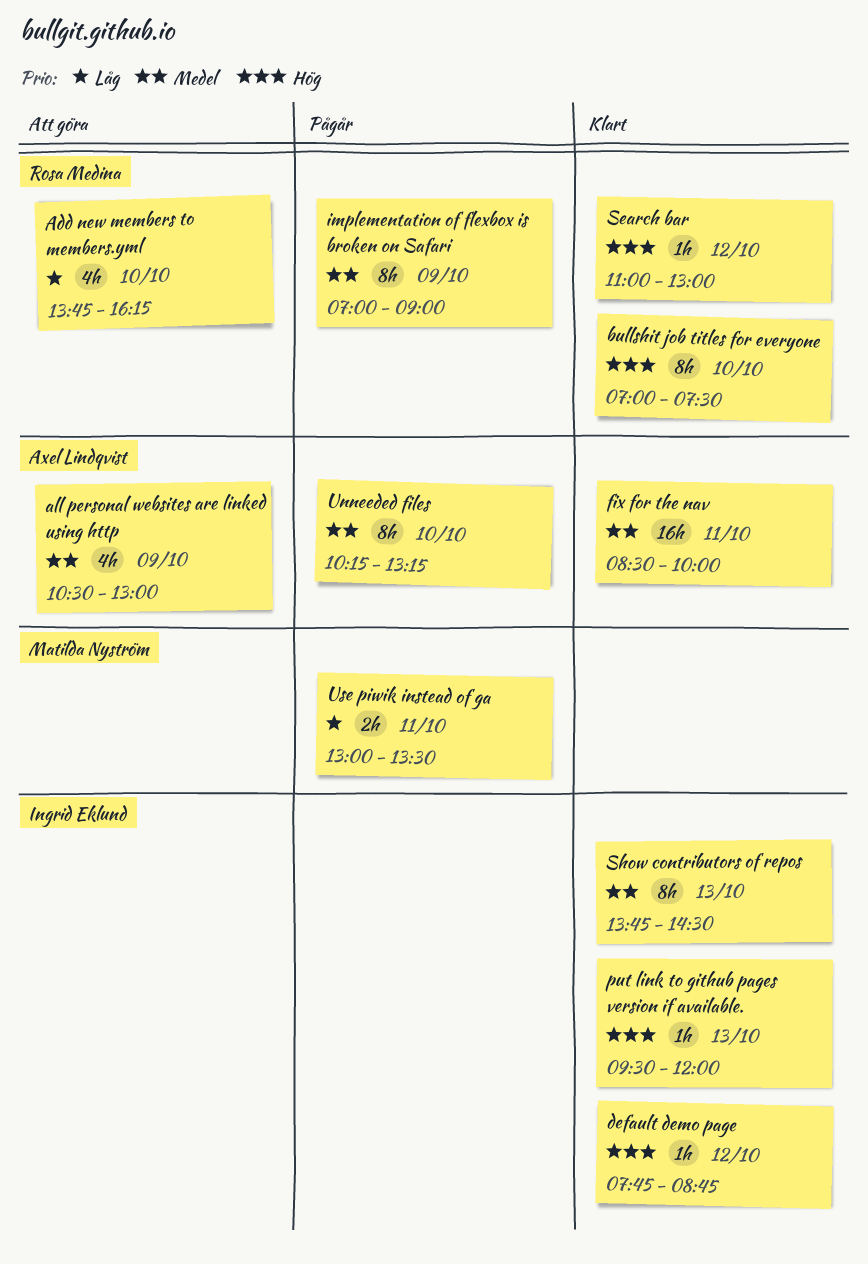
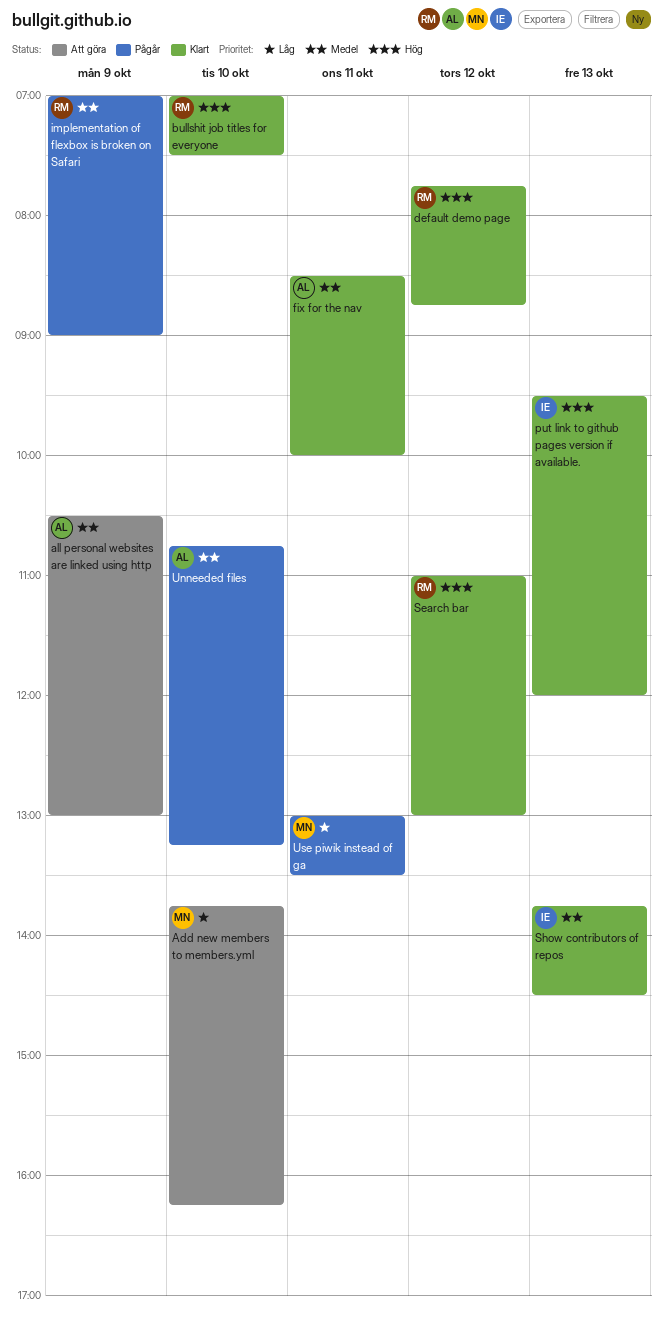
Add new members to members.yml, owner: Rosa Medina -> Matilda Nyström
default demo page, owner: Ingrid Eklund -> Rosa Medina
Unneeded files, begins: 10:15 -> 10:45

